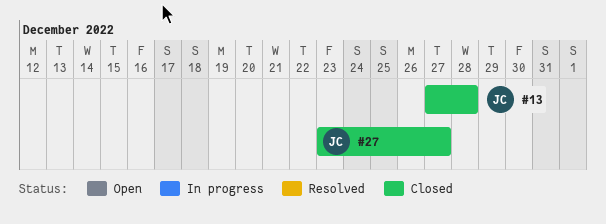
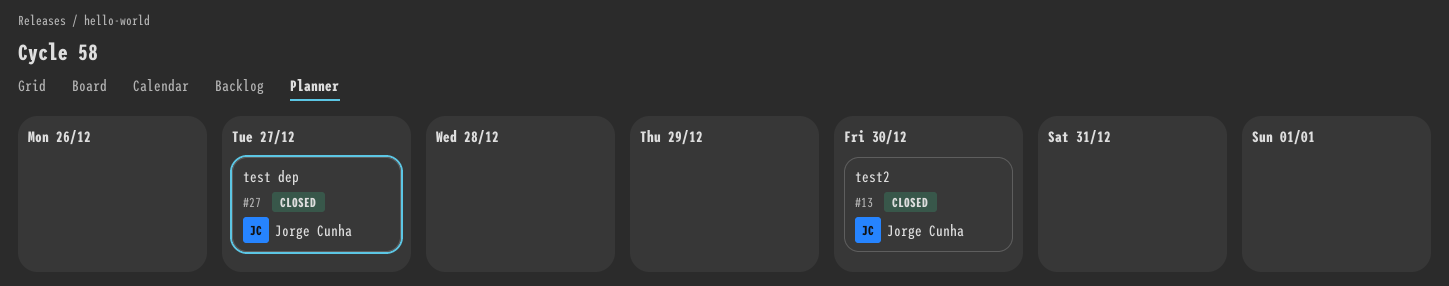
#13, due: Dec 28 -> Dec 30

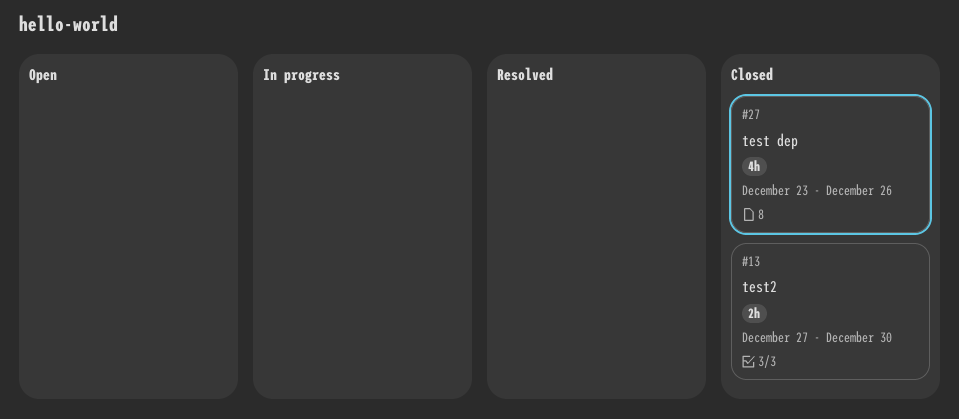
#27, due: Dec 27 -> Dec 26

